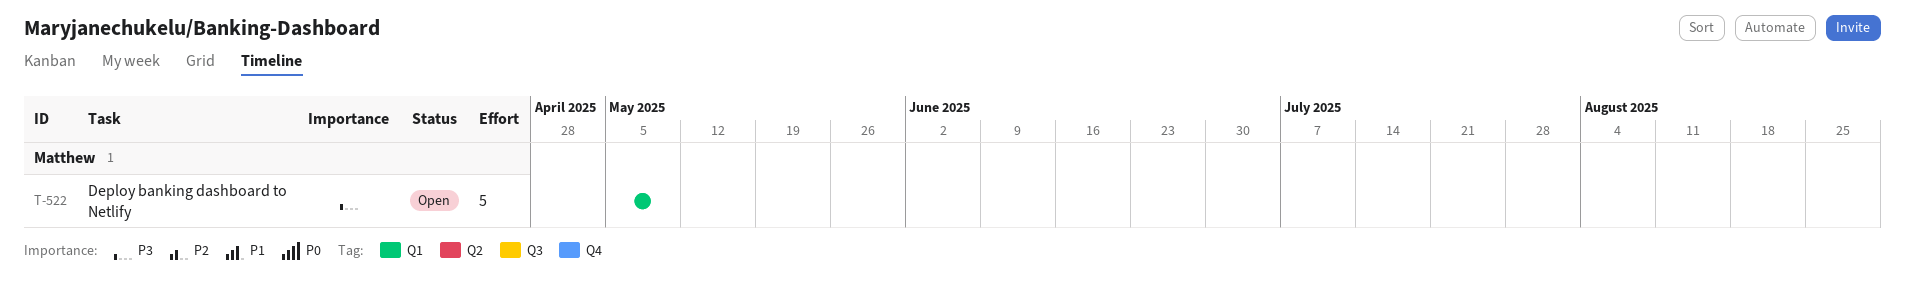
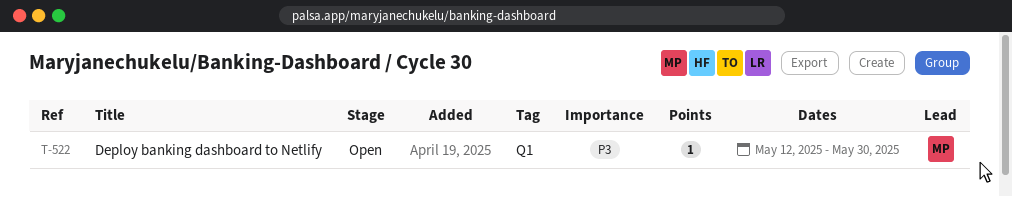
T-522, estimate: 5 -> 1
T-522, start: May 5 -> May 12
T-522, due: May 9 -> May 30

